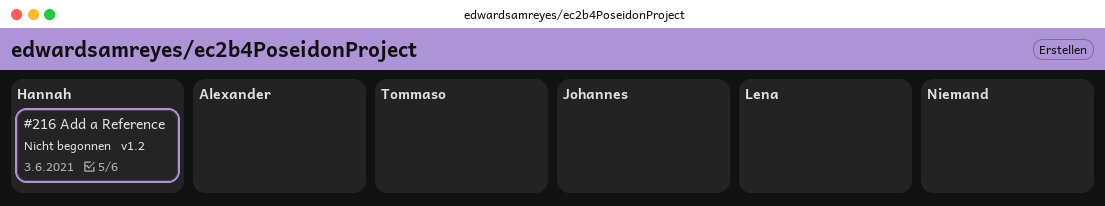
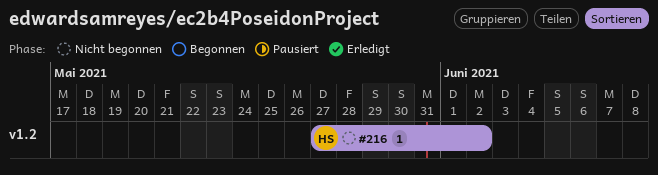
#216, due: Jun 3 -> Jun 2

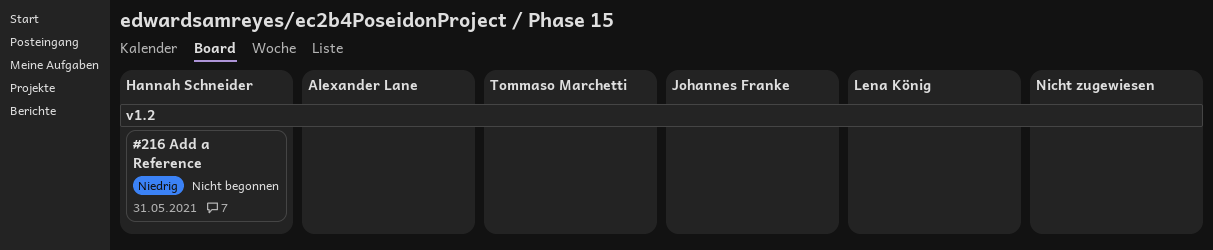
#216, due: Jun 2 -> May 31

